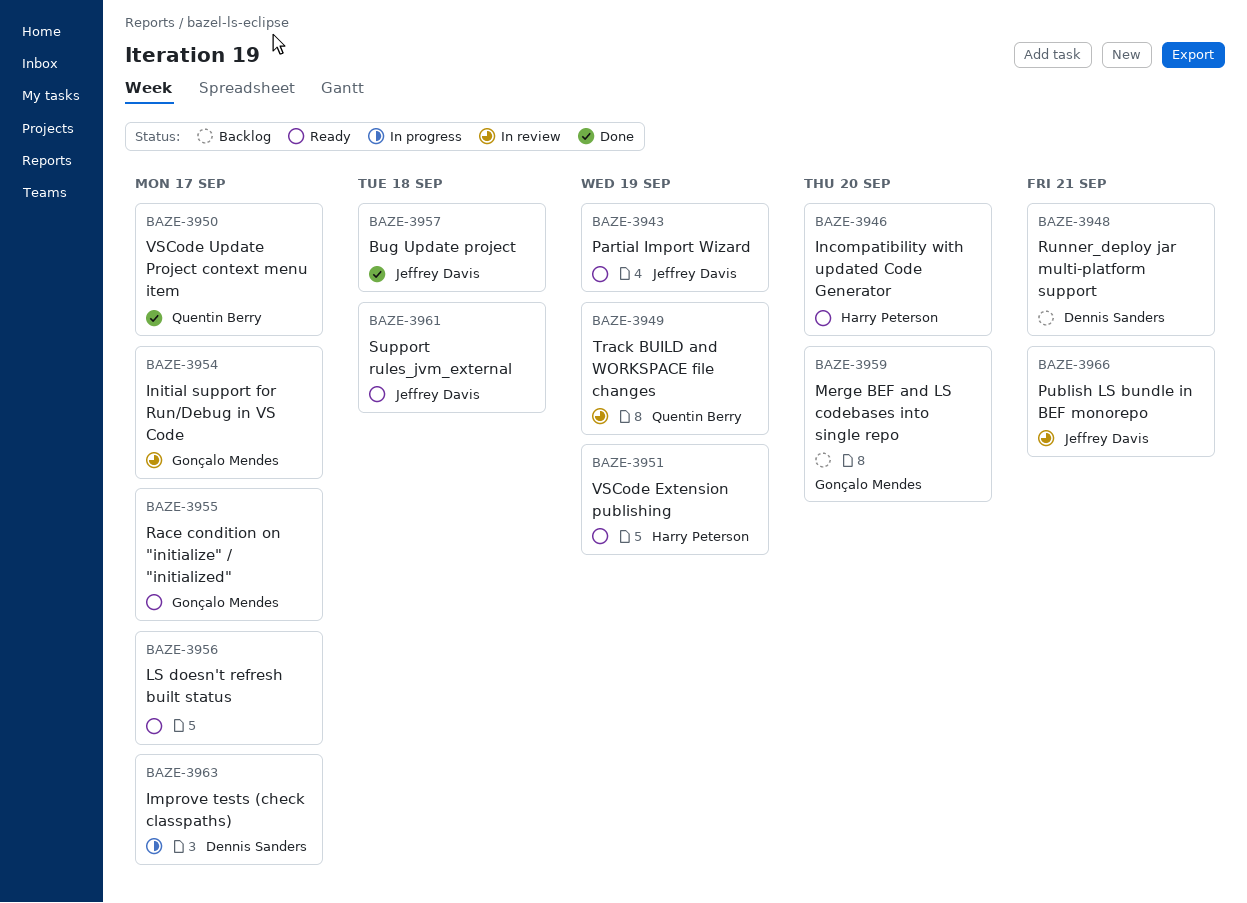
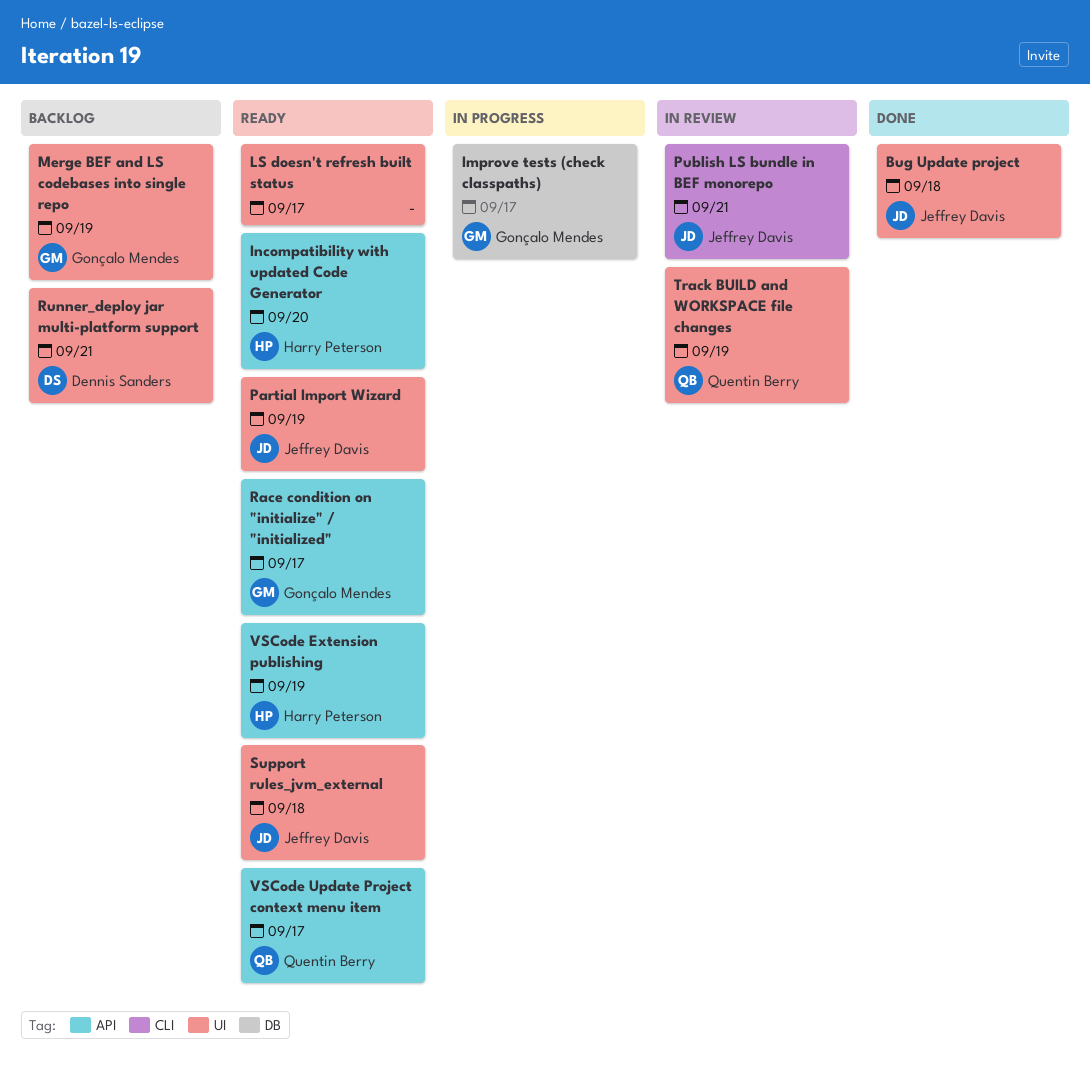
Improve tests (check classpaths), owner: Dennis Sanders -> Gonçalo Mendes
Initial support for Run/Debug in VS Code: present -> none
Merge BEF and LS codebases into single repo, due: Sep 20 -> Sep 19
VSCode Update Project context menu item, status: Done -> Ready

